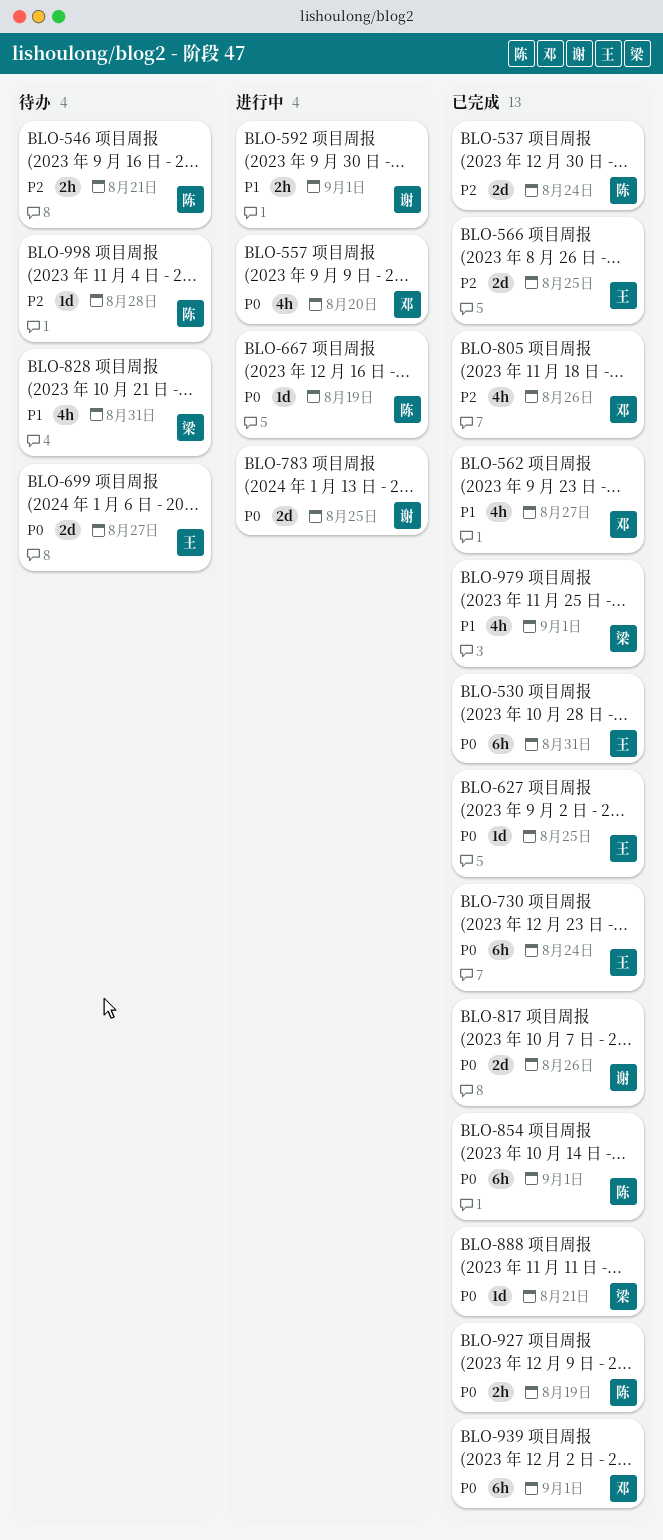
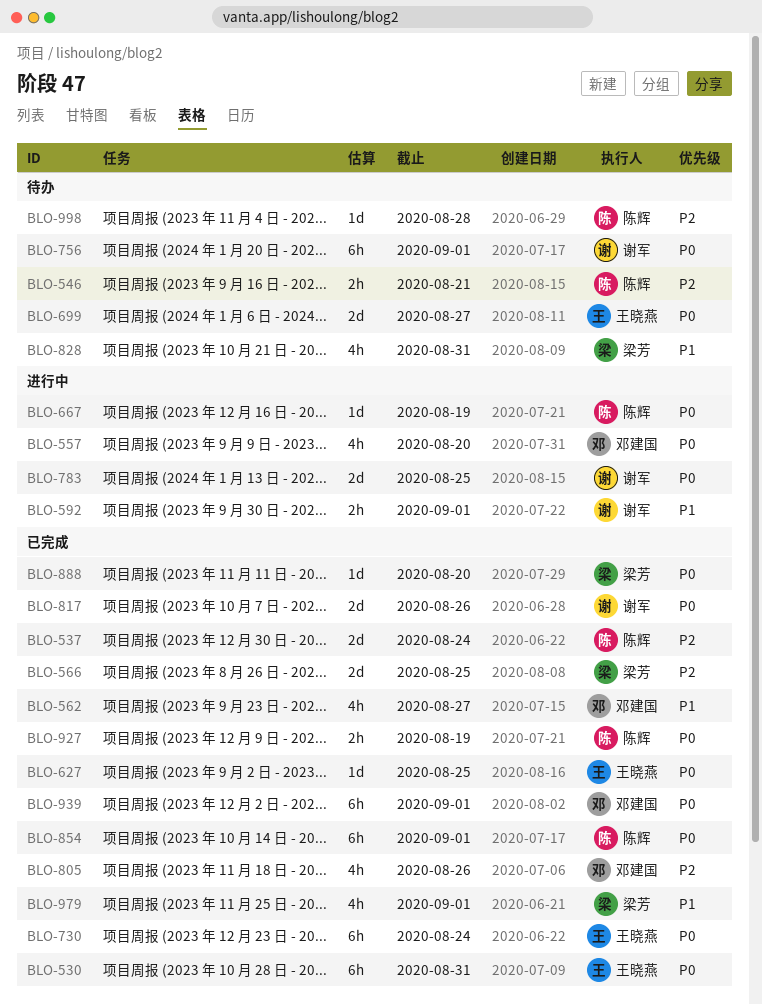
BLO-566, owner: 王晓燕 -> 梁芳
BLO-756: none -> present
BLO-888, due: Aug 21 -> Aug 20

